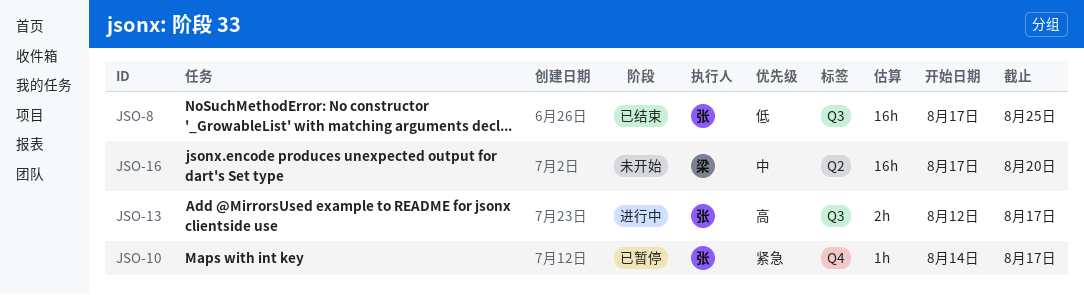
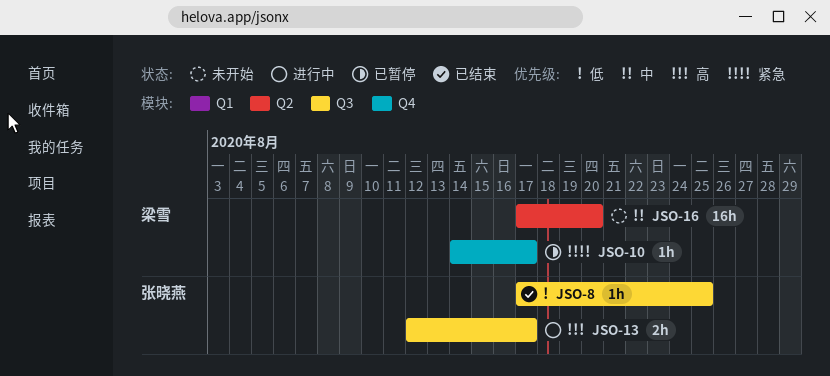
JSO-8, estimate: 16h -> 1h
JSO-10, owner: 张晓燕 -> 梁雪

